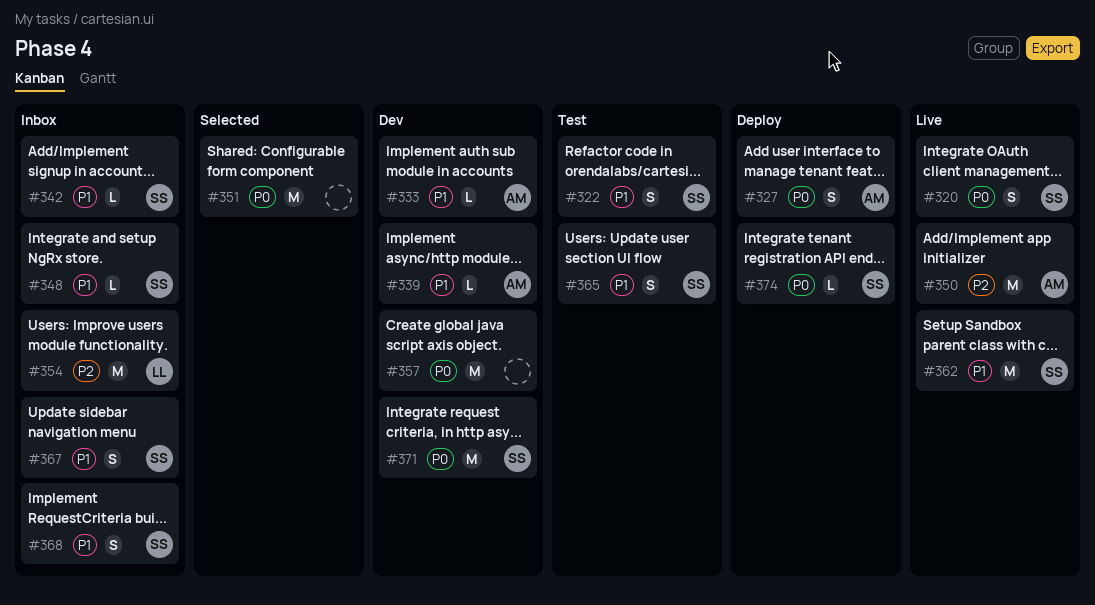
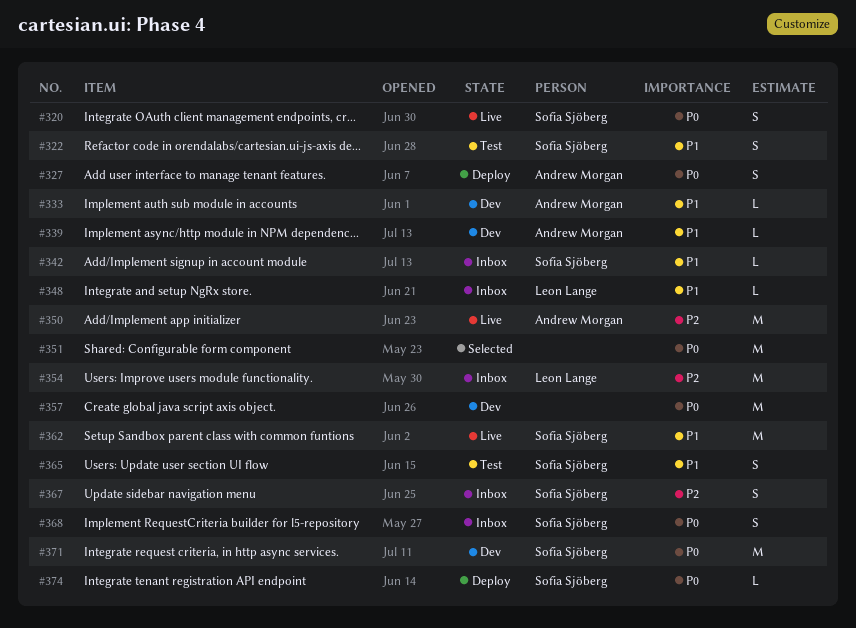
#348, owner: Sofia Sjöberg -> Leon Lange
#367, priority: P1 -> P2
#368, priority: P1 -> P0

